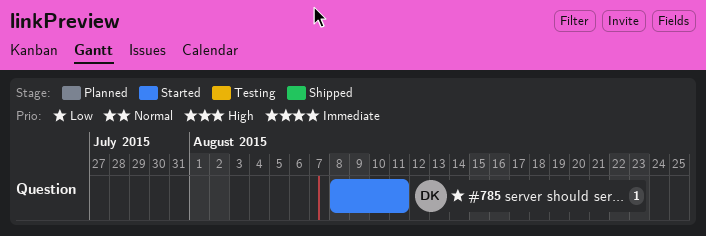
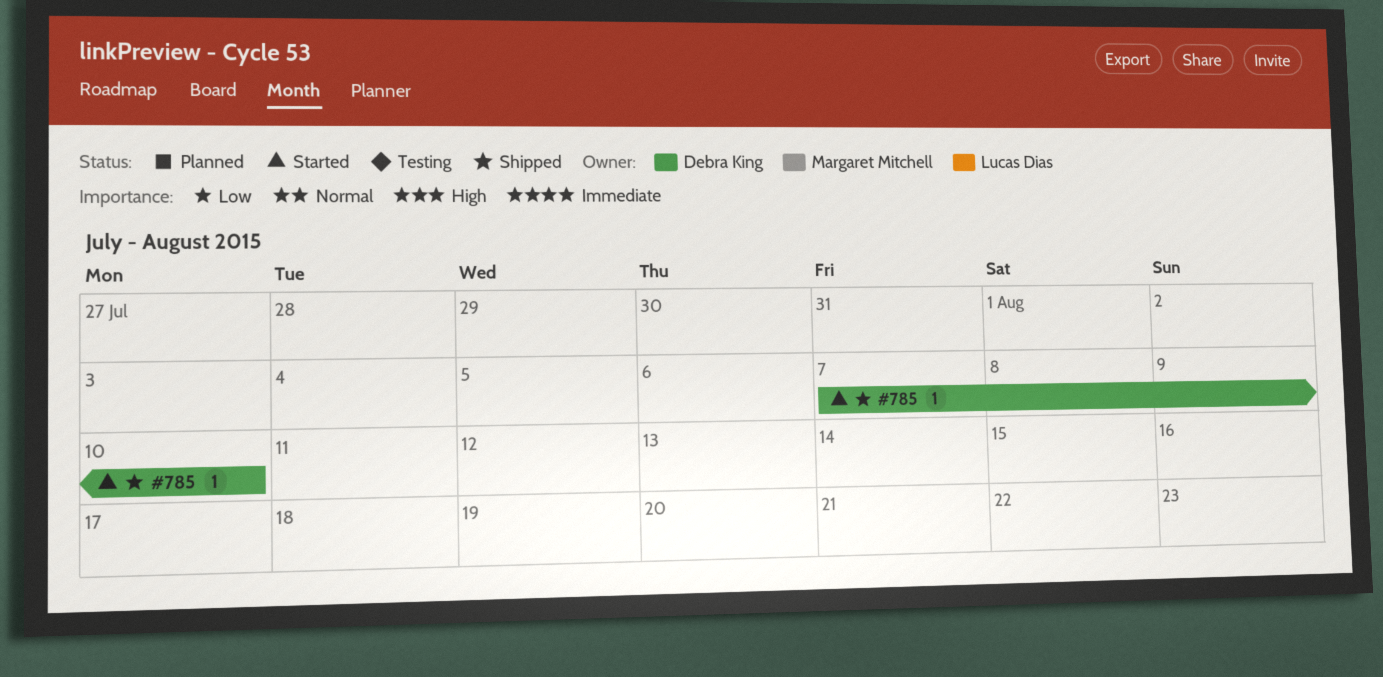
#785, start: Aug 8 -> Aug 7
#785, due: Aug 11 -> Aug 10

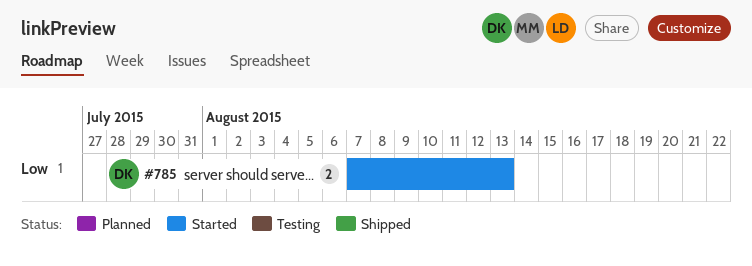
#785, estimate: 1 -> 2
#785, due: Aug 10 -> Aug 13

